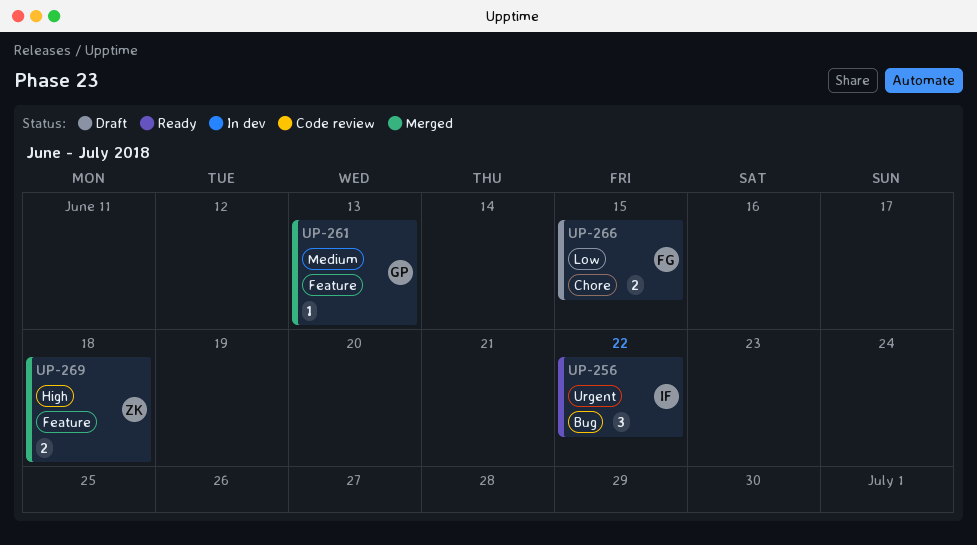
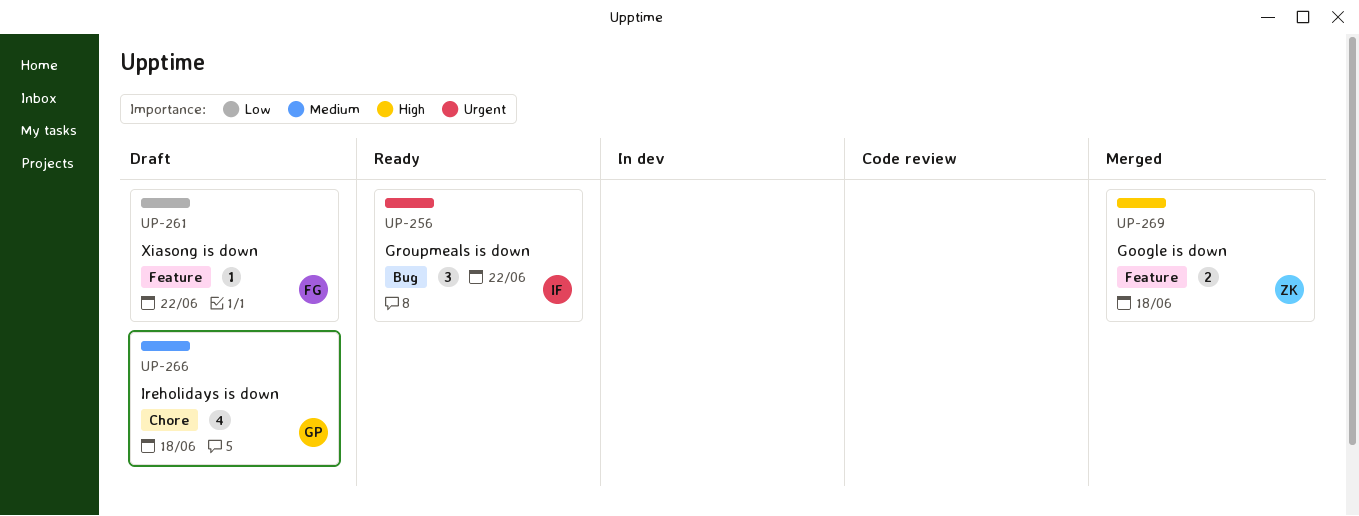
UP-261, status: Merged -> Draft
UP-261, owner: GP -> FG
UP-261, priority: Medium -> Low
UP-261, due: Jun 13 -> Jun 22
UP-266, owner: FG -> GP
UP-266, priority: Low -> Medium
UP-266, estimate: 2 -> 4
UP-266, due: Jun 15 -> Jun 18

